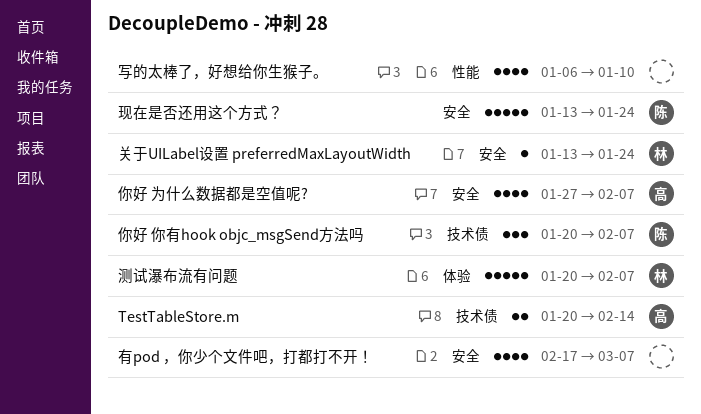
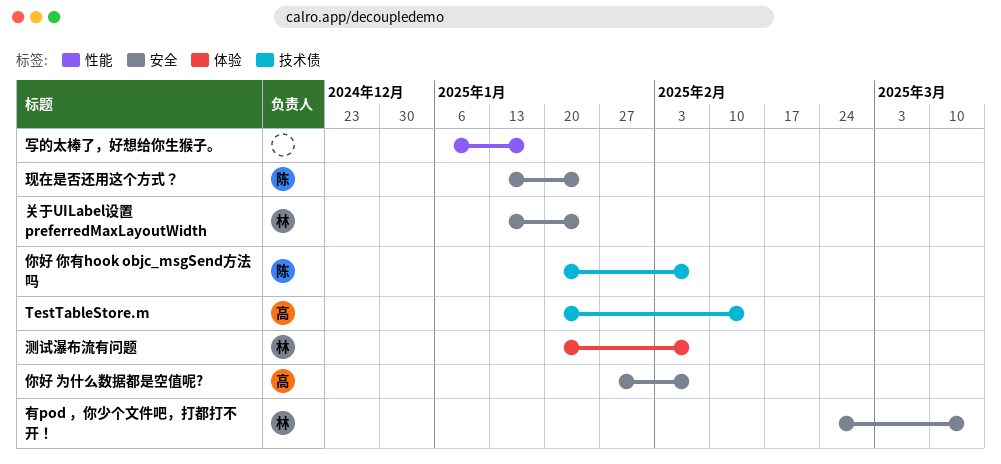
写的太棒了，好想给你生猴子。, due: Jan 10 -> Jan 17
有pod ，你少个文件吧，打都打不开！, owner: none -> 林
有pod ，你少个文件吧，打都打不开！, start: Feb 17 -> Feb 24
有pod ，你少个文件吧，打都打不开！, due: Mar 7 -> Mar 14

